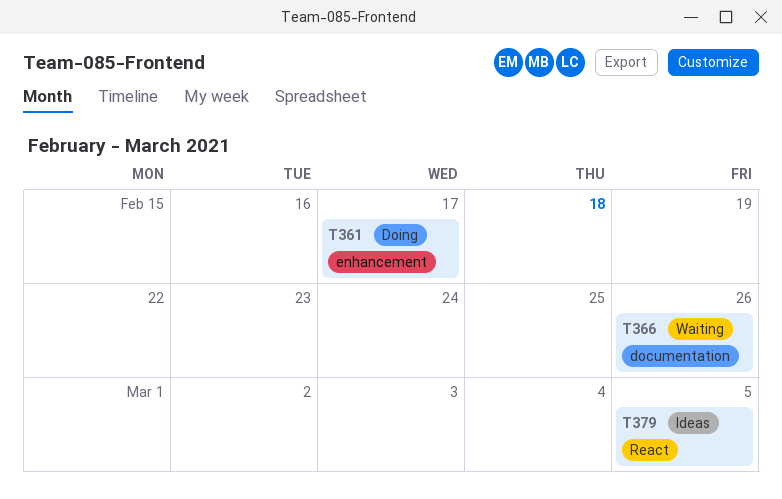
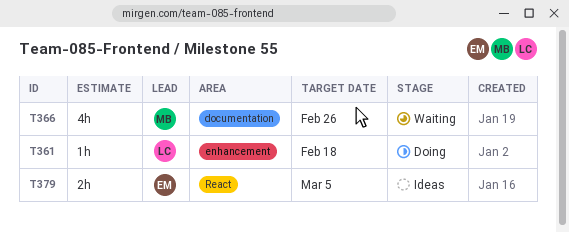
T361, due: Feb 17 -> Feb 18

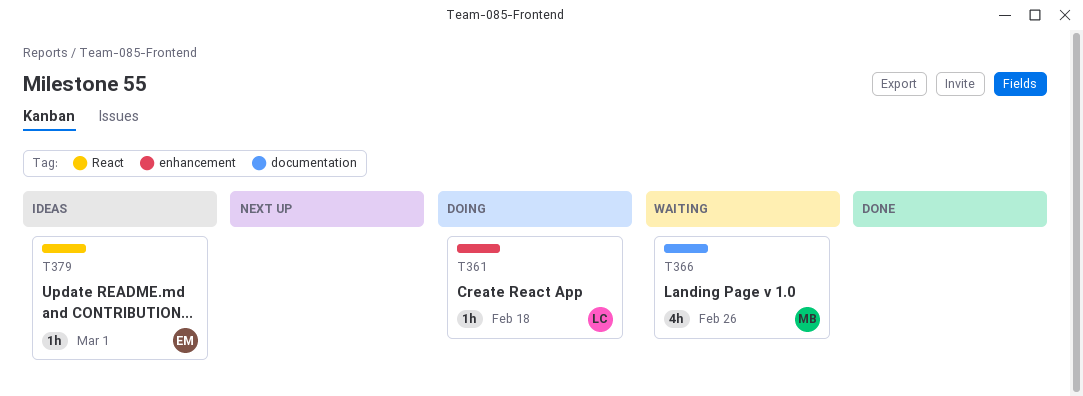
T379, estimate: 2h -> 1h
T379, due: Mar 5 -> Mar 1

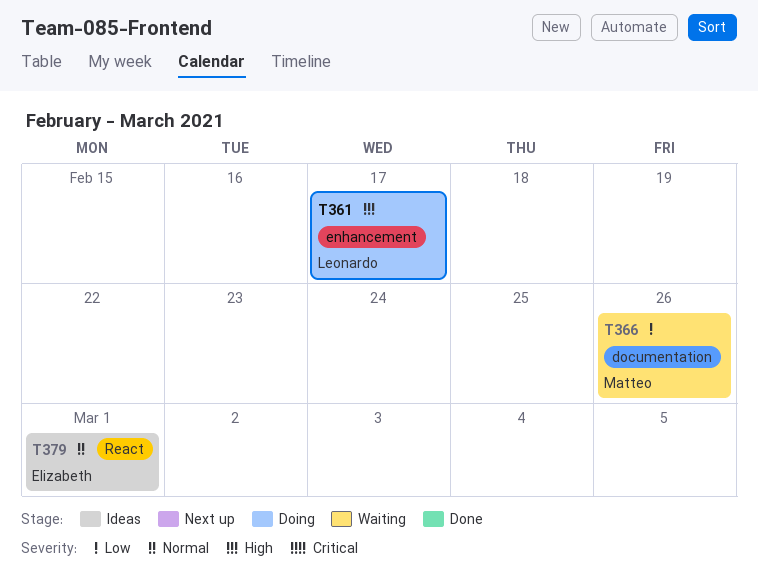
T361, due: Feb 18 -> Feb 17

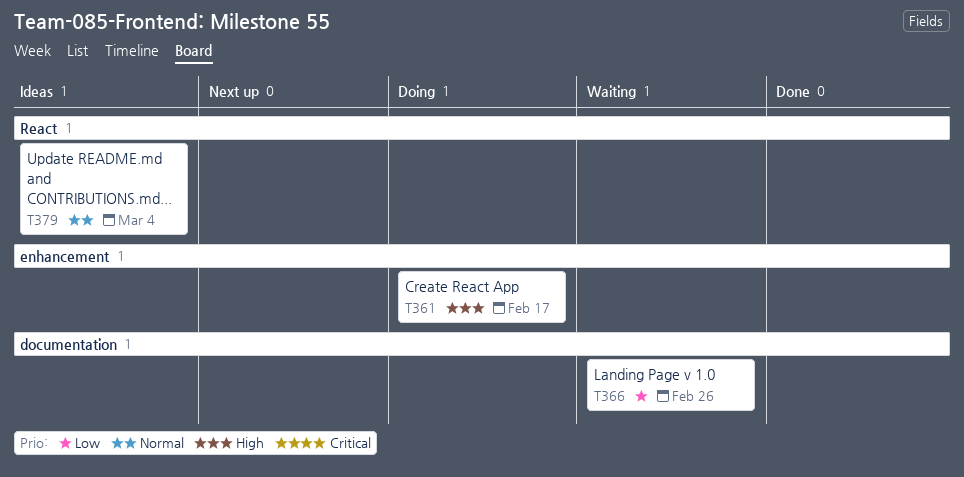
T379, due: Mar 1 -> Mar 4

